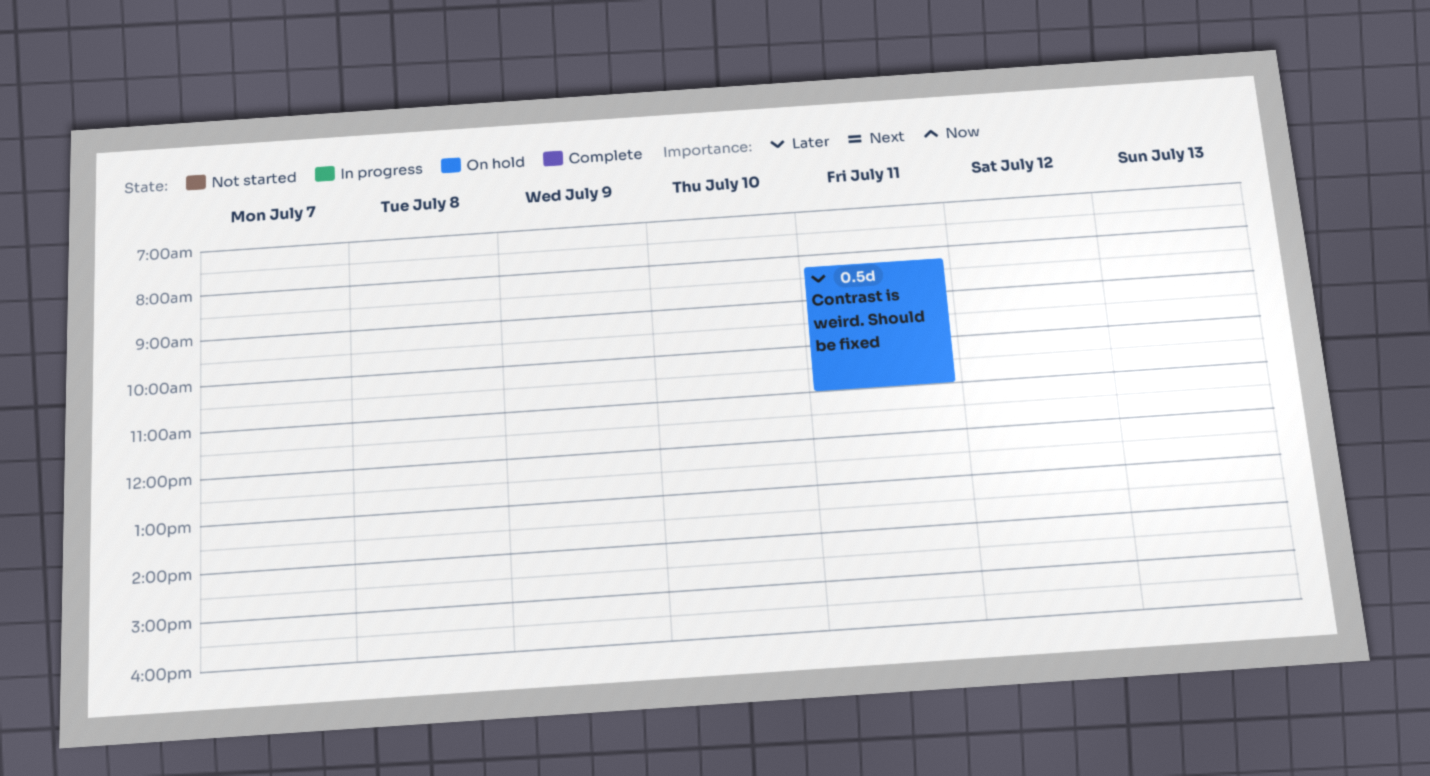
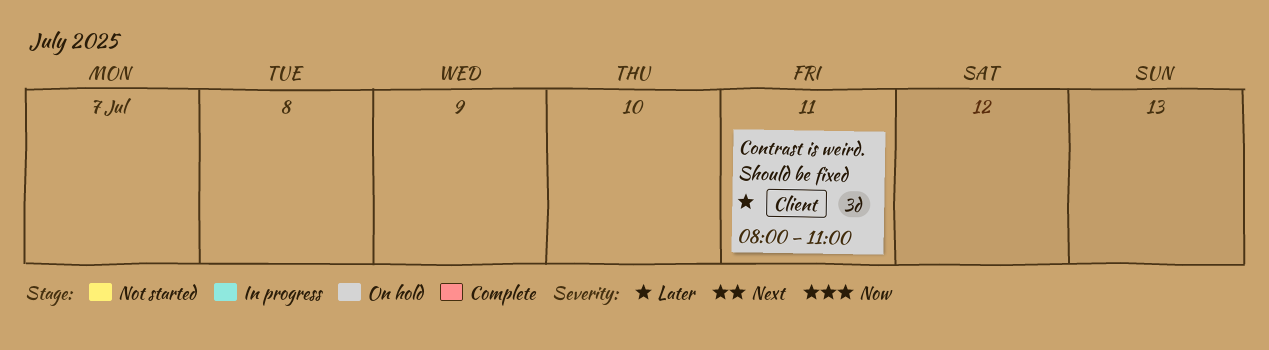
Contrast is weird. Should be fixed, estimate: 0.5d -> 3d
Contrast is weird. Should be fixed, begins: 08:15 -> 08:00

